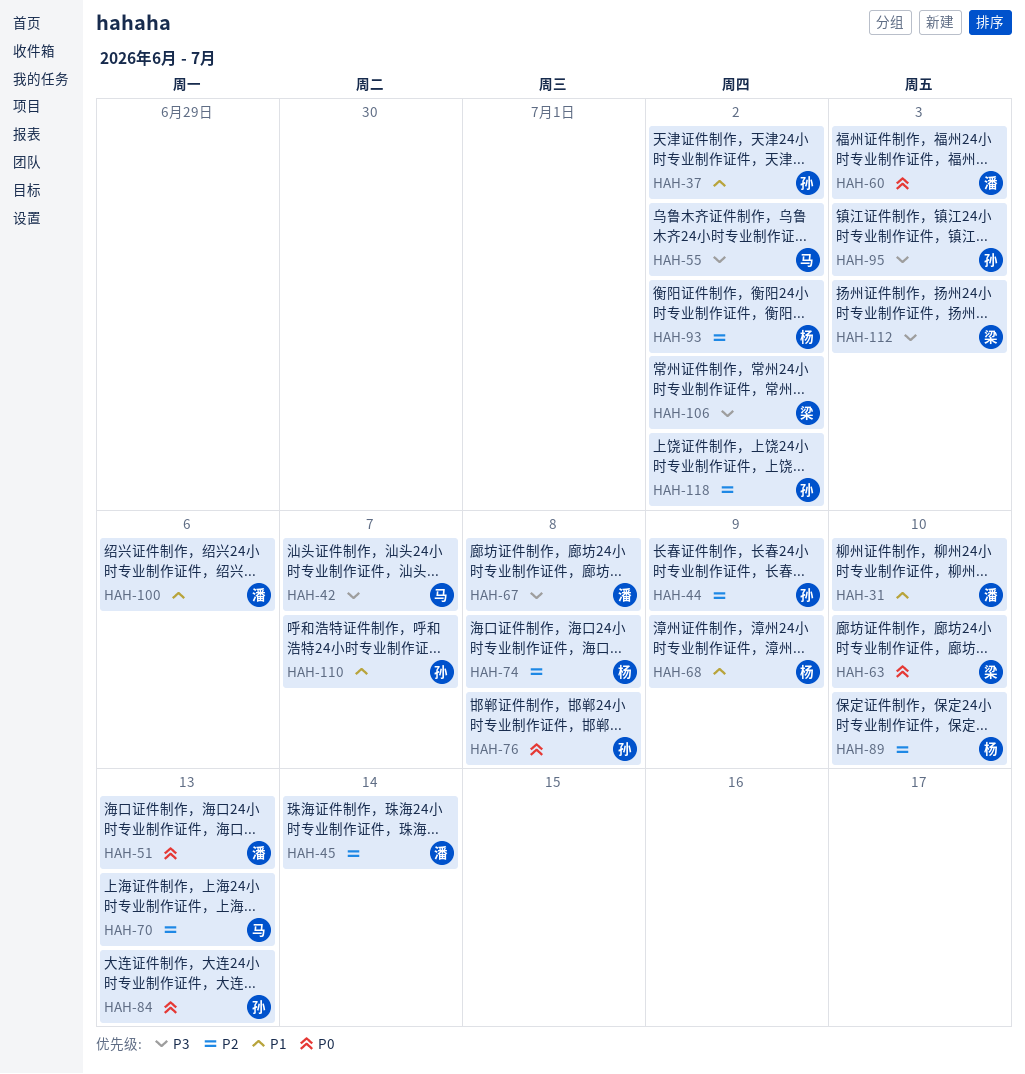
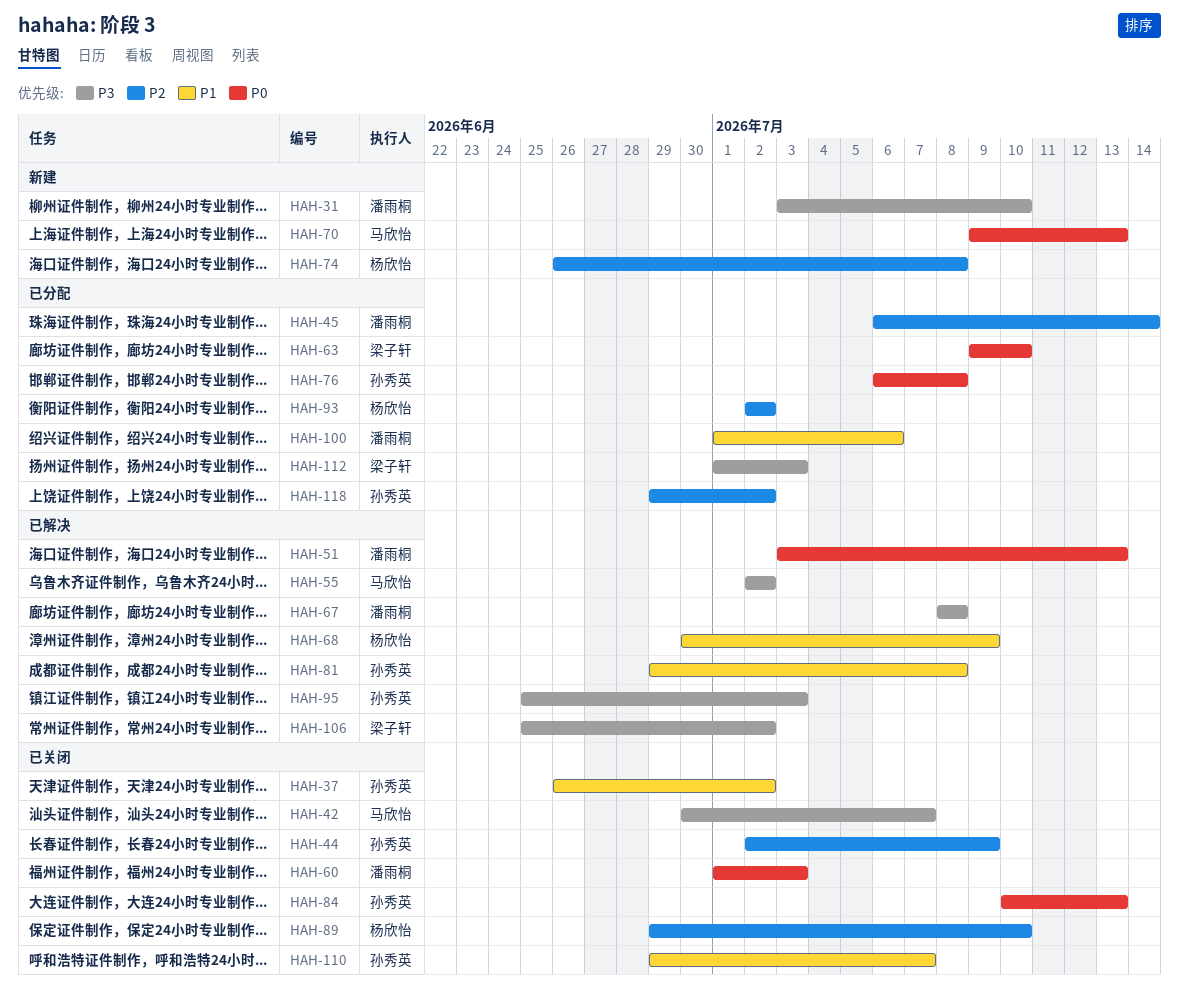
HAH-31, priority: P1 -> P3
HAH-70, priority: P2 -> P0
HAH-81: none -> present

